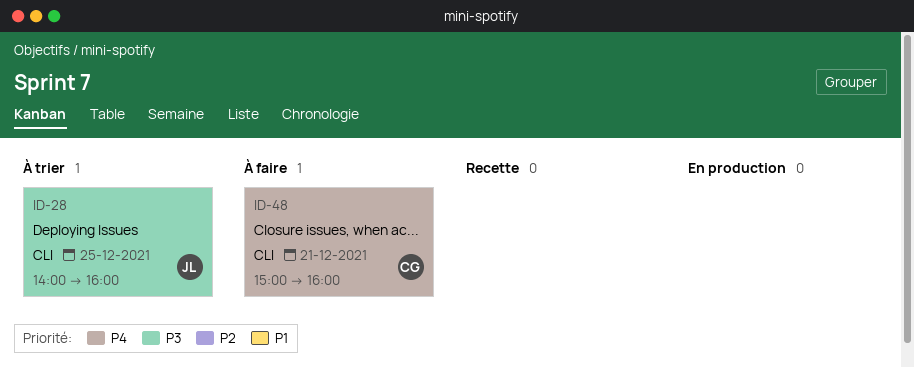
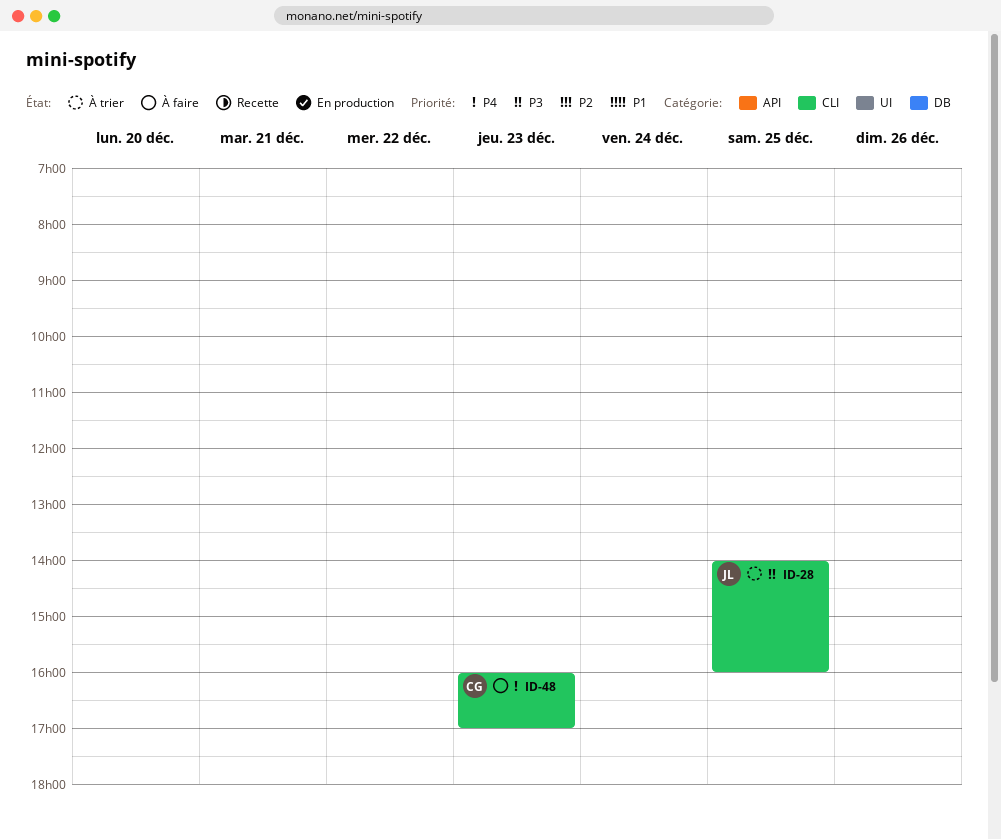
ID-48, day: Dec 21 -> Dec 23
ID-48, begins: 15:00 -> 16:00
ID-48, ends: 16:00 -> 17:00

